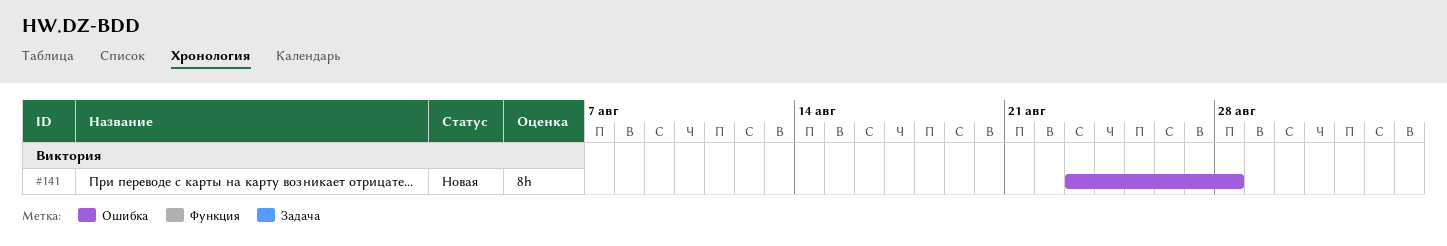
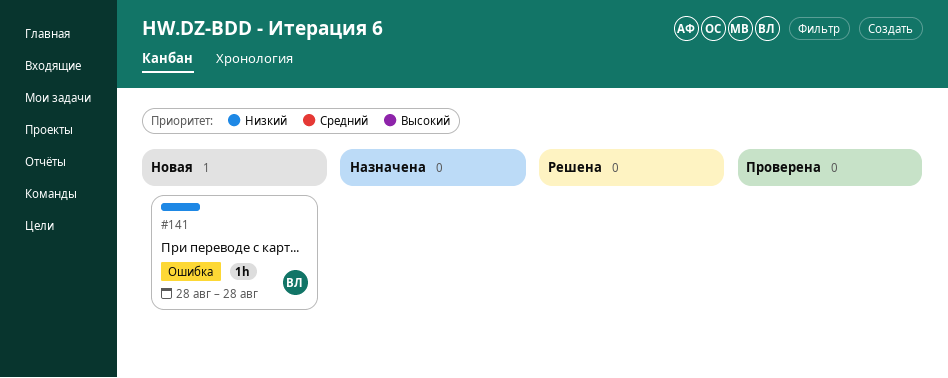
#141, estimate: 8h -> 1h
#141, start: Aug 23 -> Aug 28

